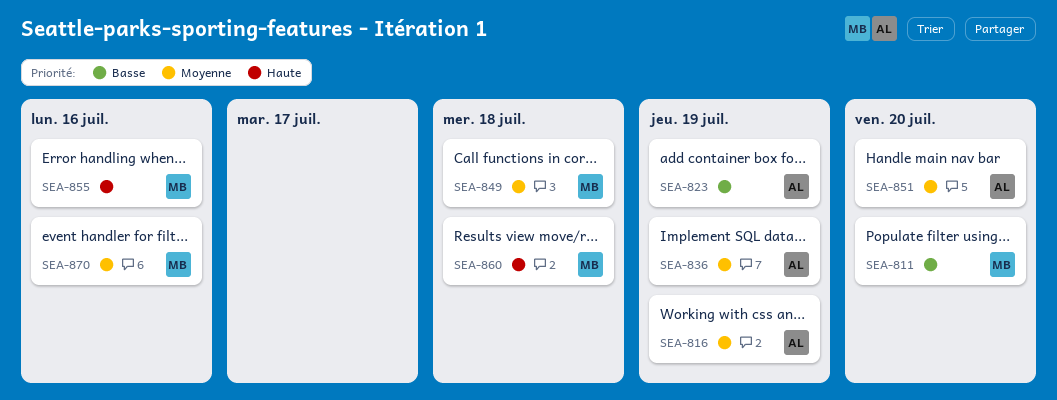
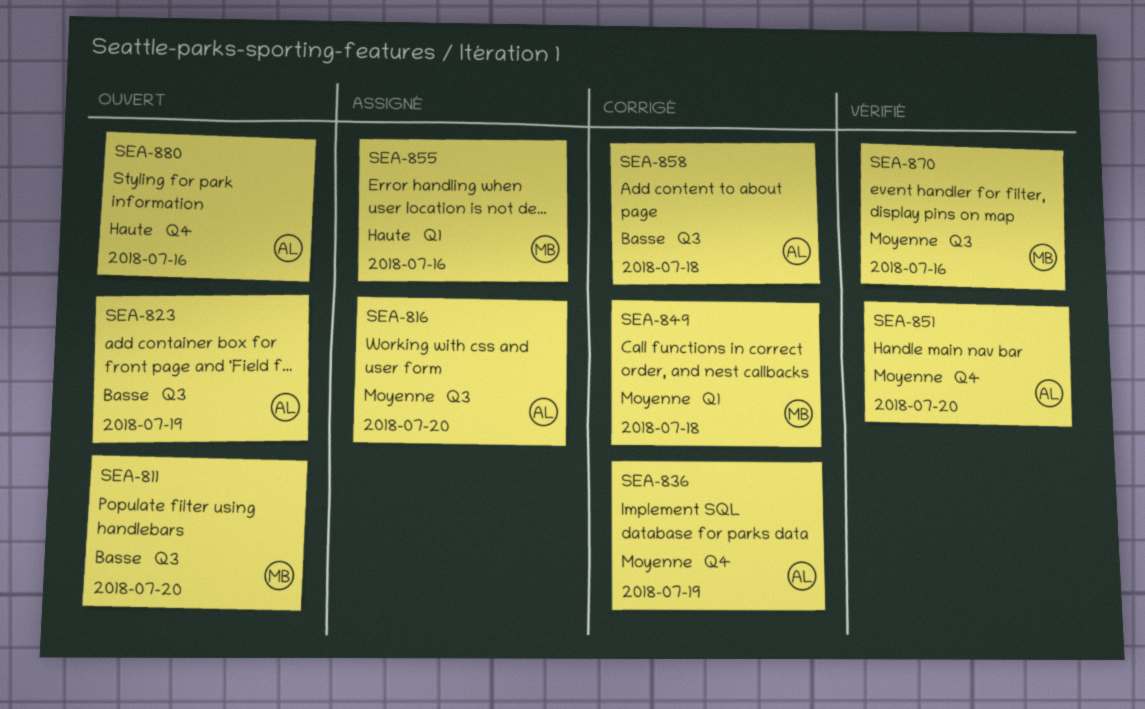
SEA-816, due: Jul 19 -> Jul 20
SEA-858: none -> present
SEA-860: present -> none
SEA-880: none -> present

